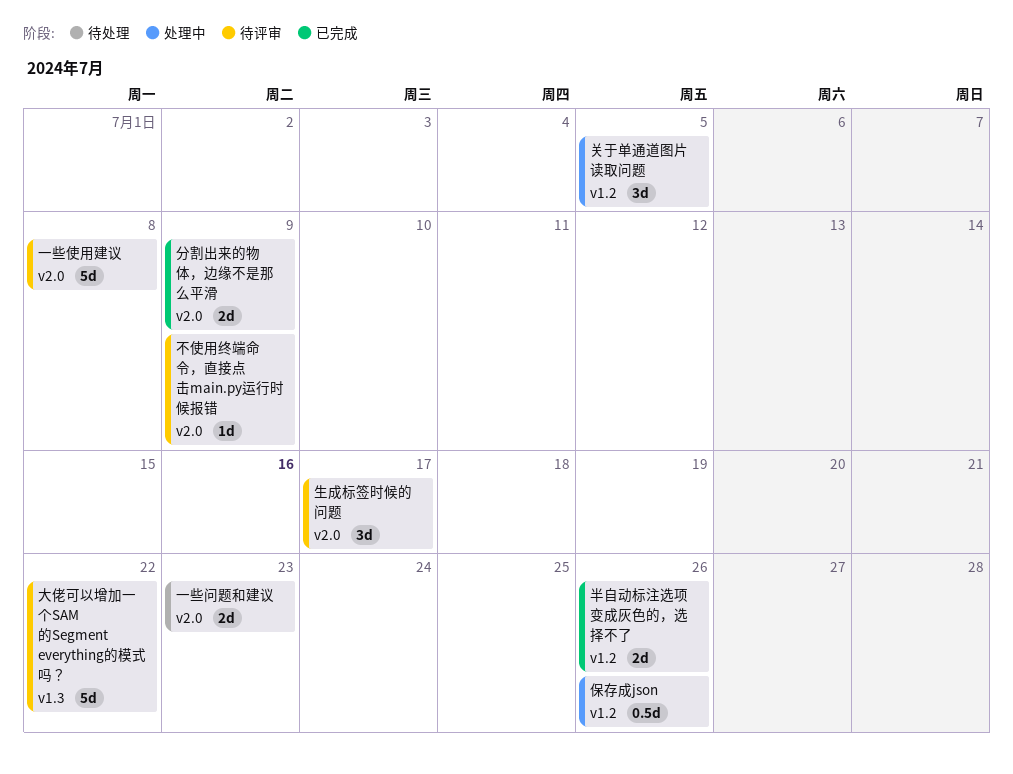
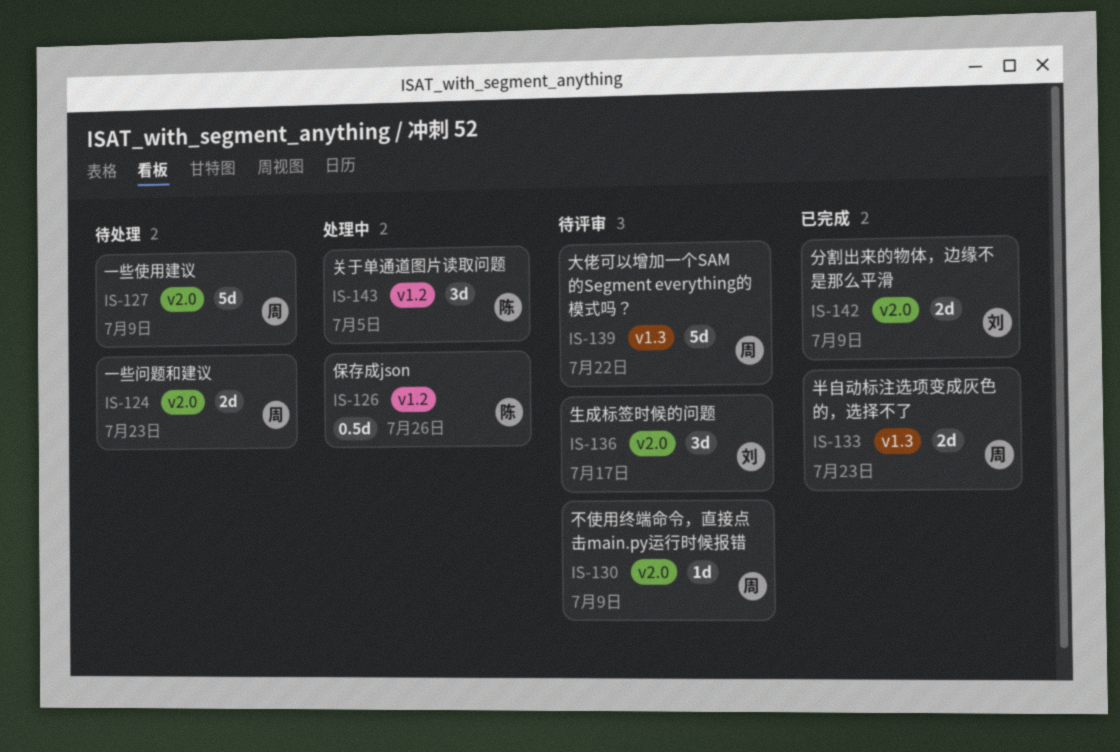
一些使用建议, status: 待评审 -> 待处理
一些使用建议, due: Jul 8 -> Jul 9
半自动标注选项变成灰色的，选择不了, label: v1.2 -> v1.3
半自动标注选项变成灰色的，选择不了, due: Jul 26 -> Jul 23

